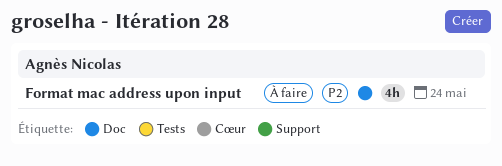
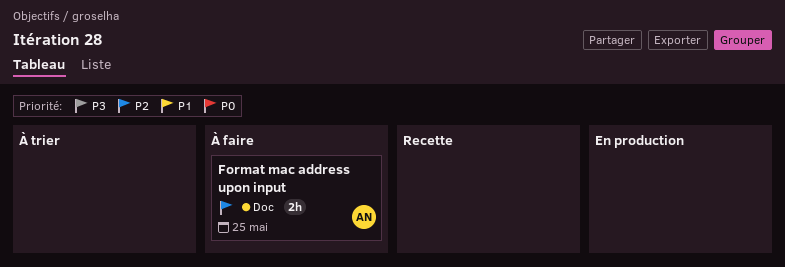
Format mac address upon input, estimate: 4h -> 2h
Format mac address upon input, due: May 24 -> May 25

